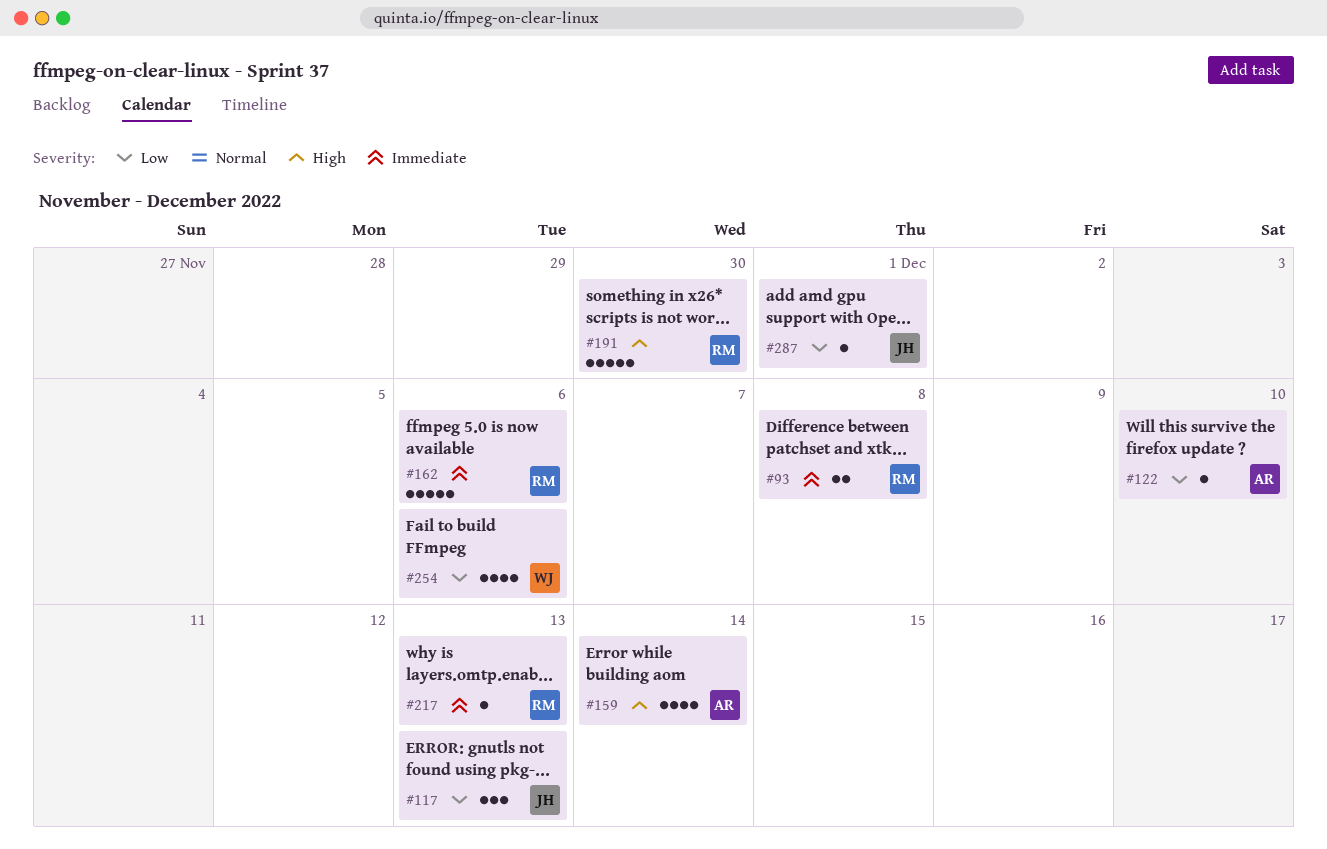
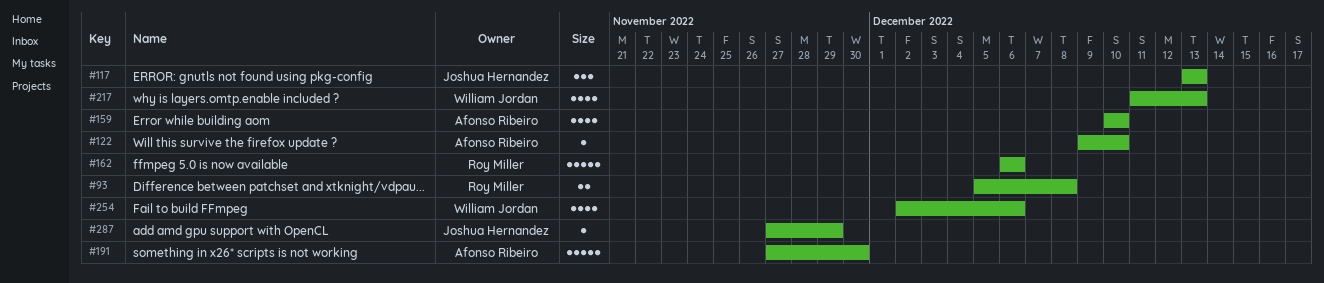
#159, due: Dec 14 -> Dec 10
#191, owner: Roy Miller -> Afonso Ribeiro
#217, owner: Roy Miller -> William Jordan
#217, estimate: 1 -> 4
#287, due: Dec 1 -> Nov 29

